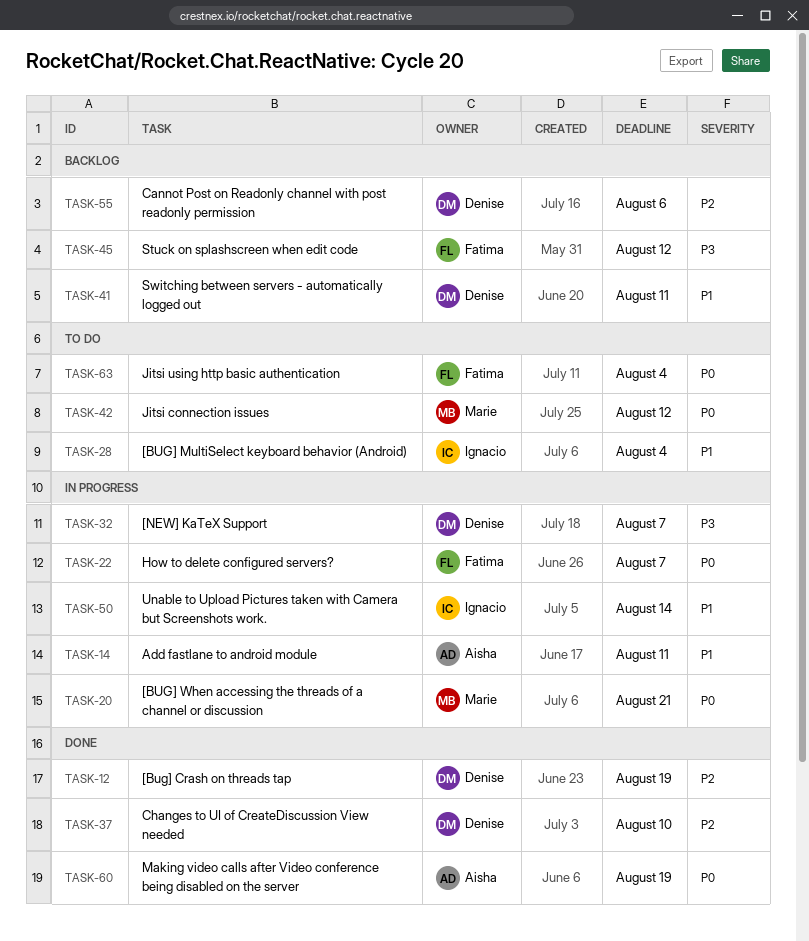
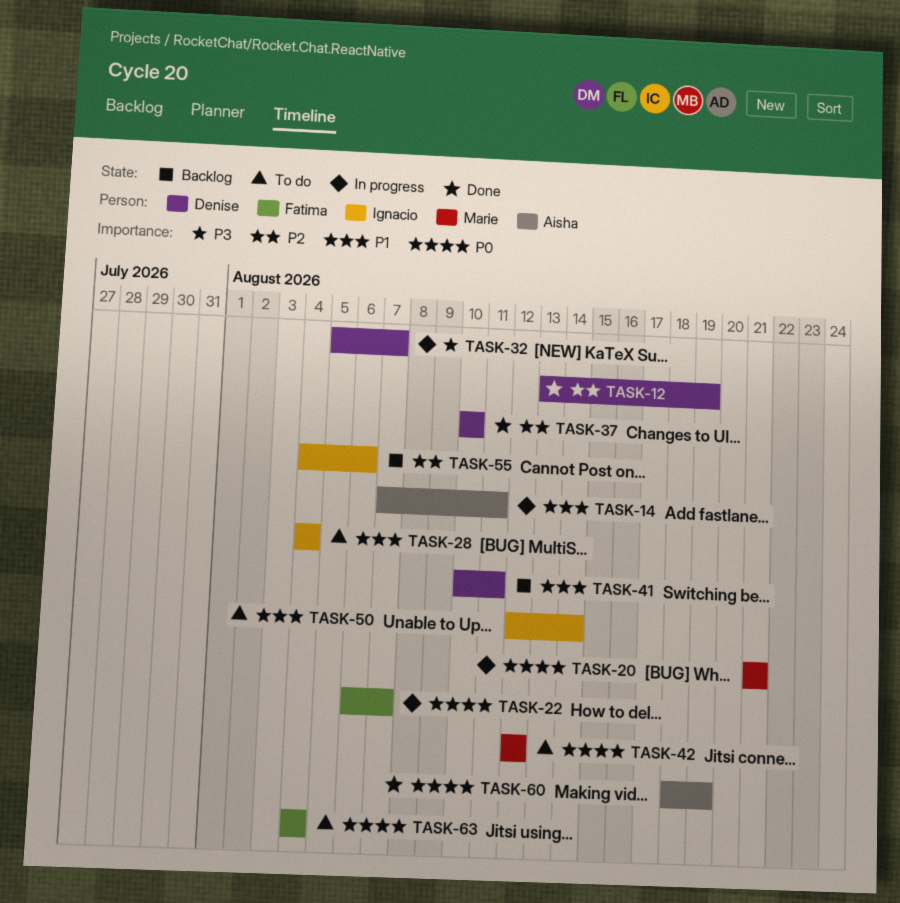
TASK-45: present -> none
TASK-50, status: In progress -> To do
TASK-55, owner: Denise -> Ignacio

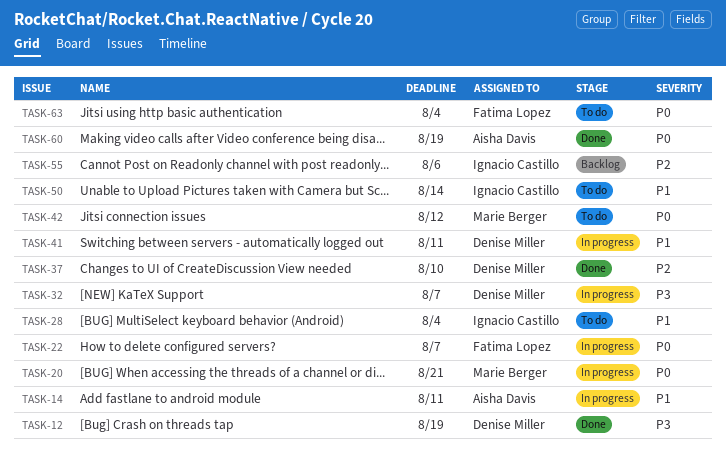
TASK-12, priority: P2 -> P3
TASK-41, status: Backlog -> In progress

